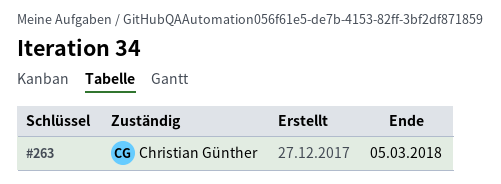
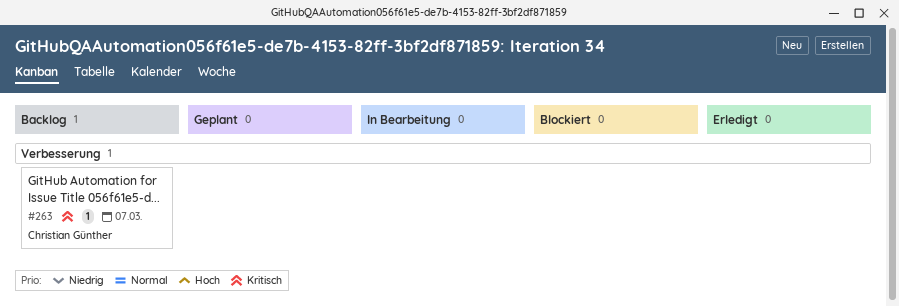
#263, due: Mar 5 -> Mar 7

